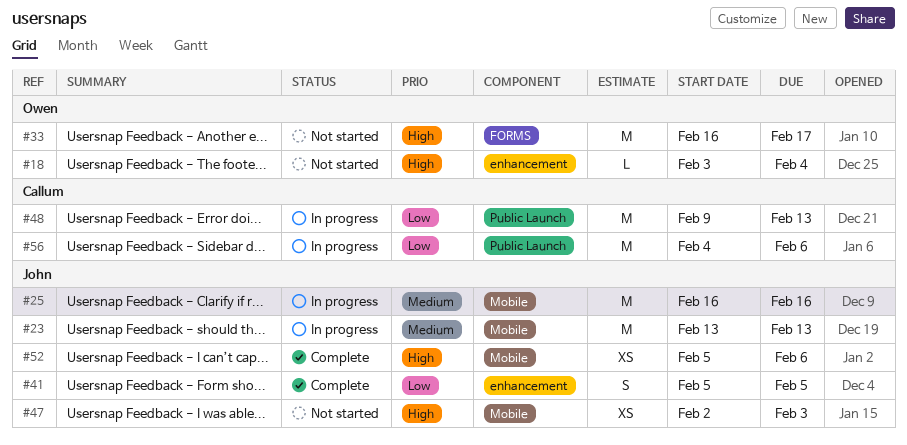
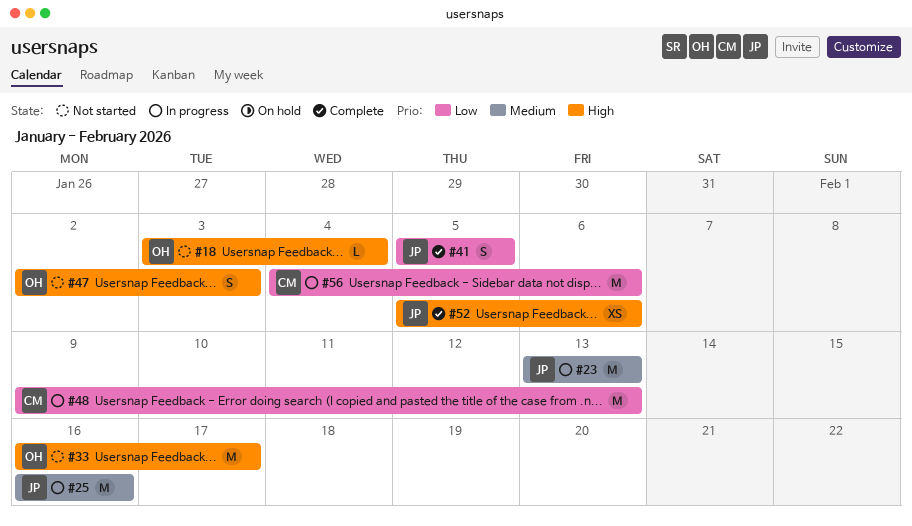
#47, owner: John -> Owen
#47, estimate: XS -> S

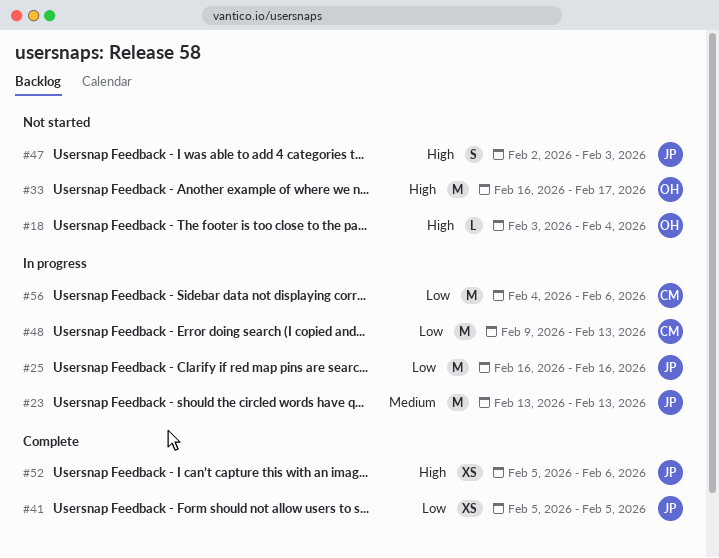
#25, priority: Medium -> Low
#41, estimate: S -> XS
#47, owner: OH -> JP

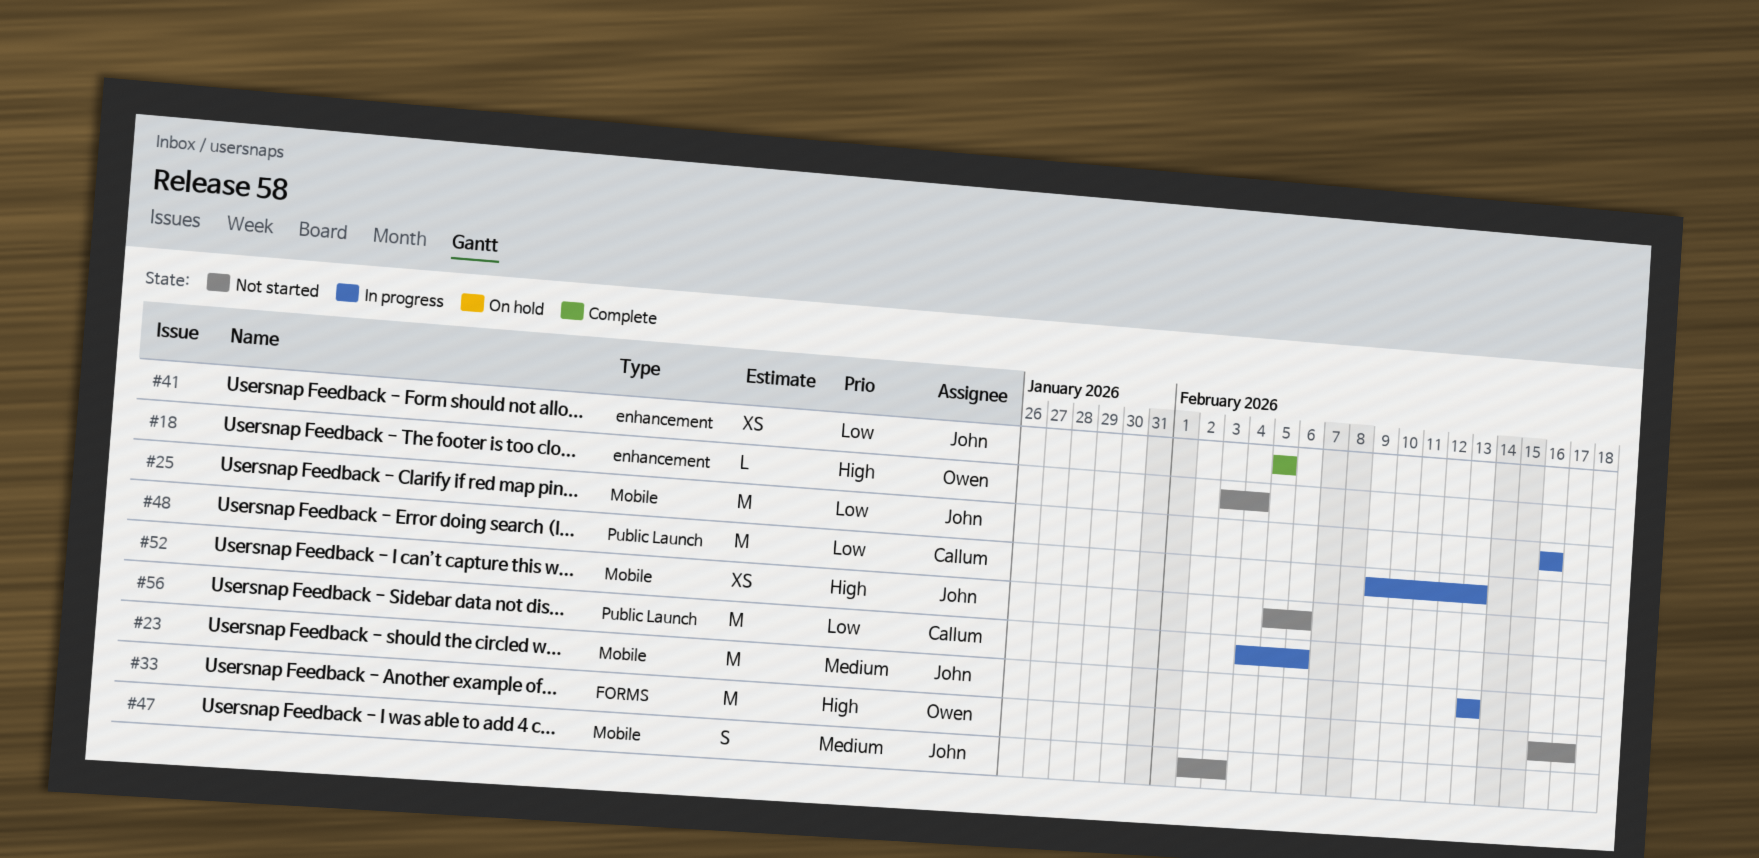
#47, priority: High -> Medium
#52, status: Complete -> Not started

